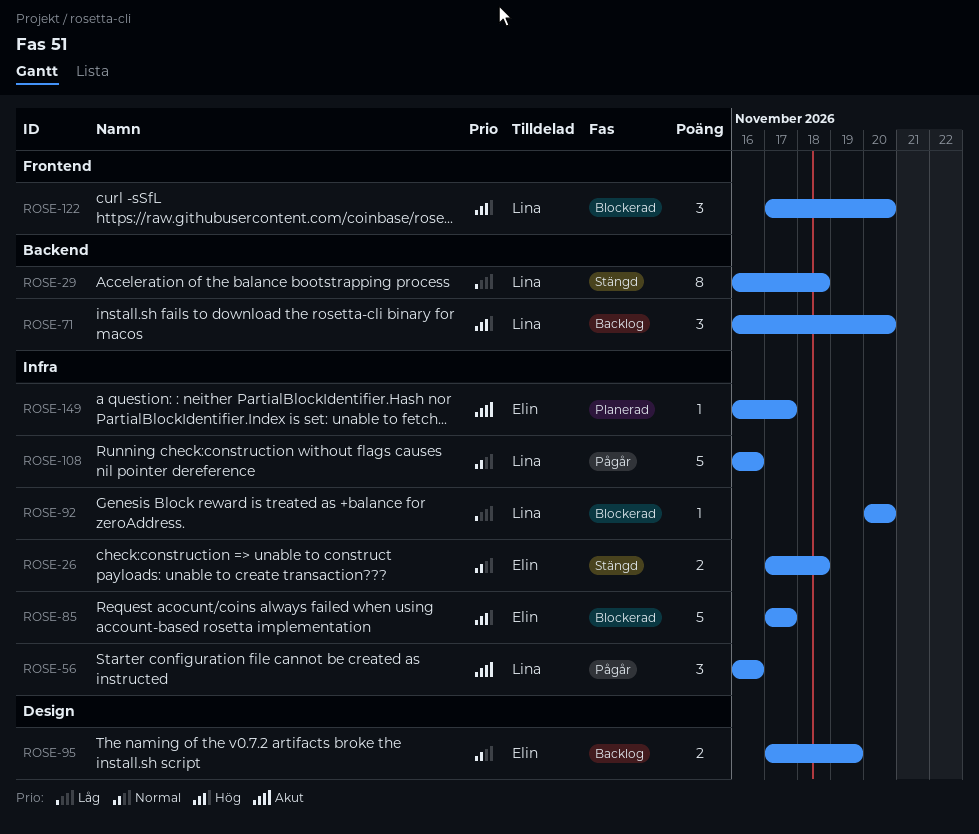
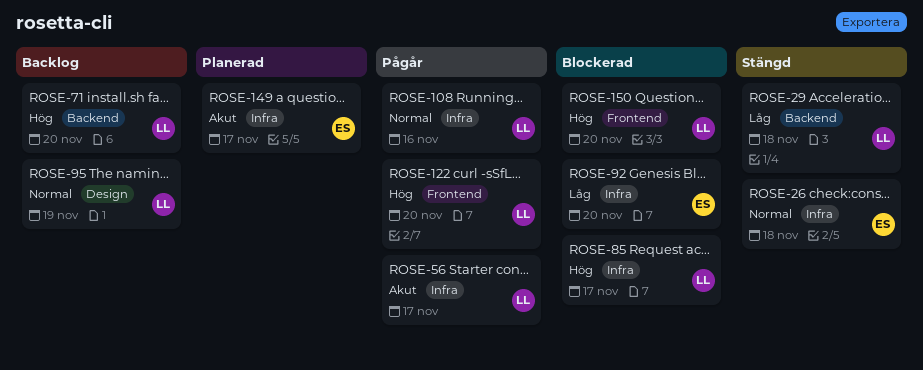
ROSE-56, due: Nov 16 -> Nov 17
ROSE-85, owner: Elin -> Lina
ROSE-92, owner: Lina -> Elin
ROSE-95, owner: Elin -> Lina
ROSE-122, status: Blockerad -> Pågår
ROSE-150: none -> present

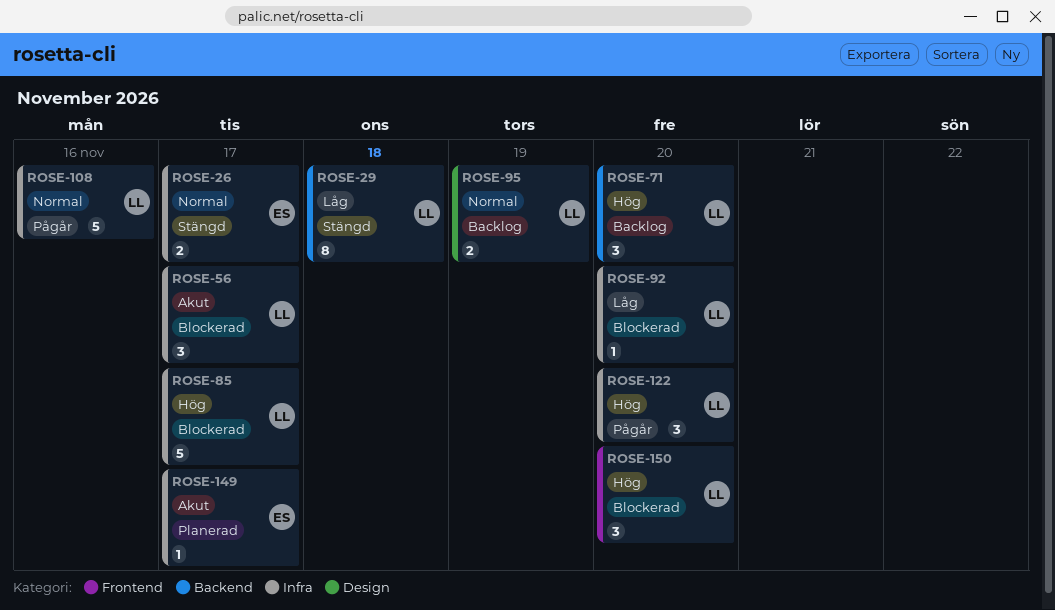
ROSE-26, due: Nov 18 -> Nov 17
ROSE-56, status: Pågår -> Blockerad
ROSE-92, owner: ES -> LL
ROSE-122, label: Frontend -> Infra

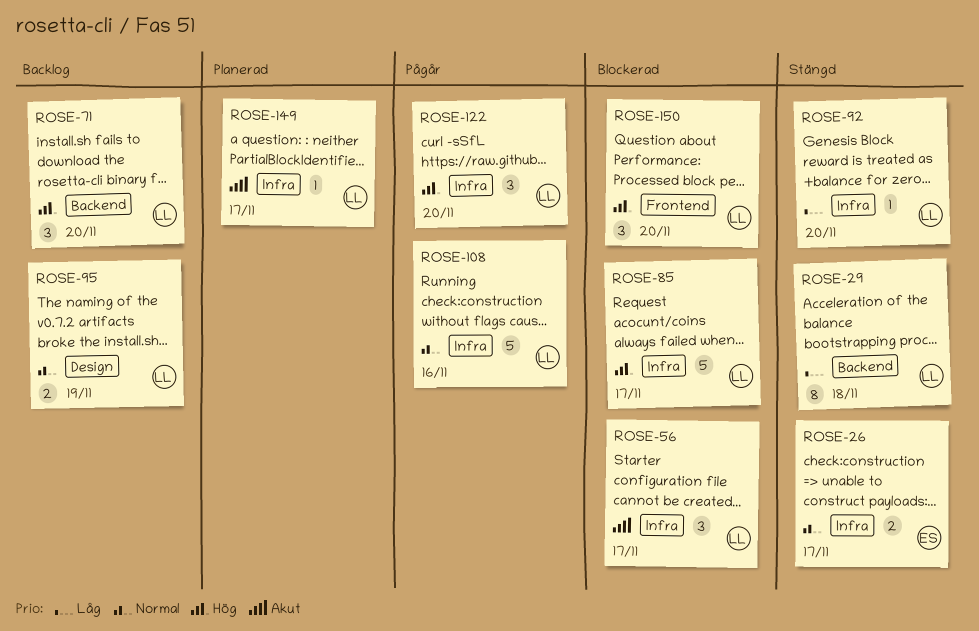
ROSE-92, status: Blockerad -> Stängd
ROSE-149, owner: ES -> LL

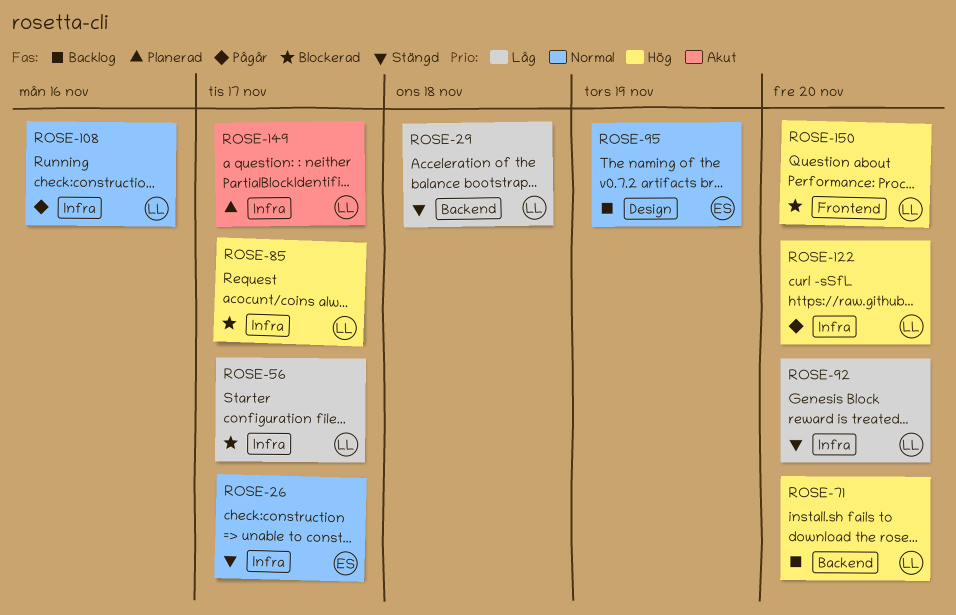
ROSE-56, priority: Akut -> Låg
ROSE-95, owner: LL -> ES

